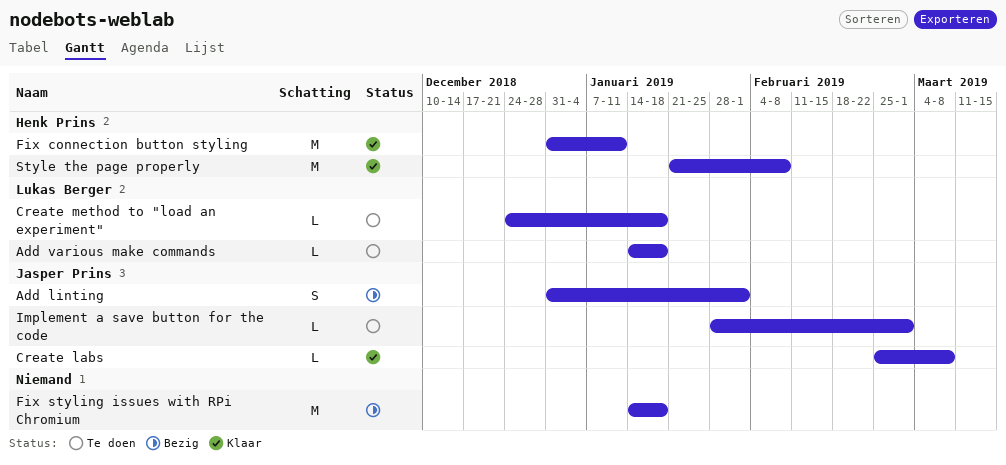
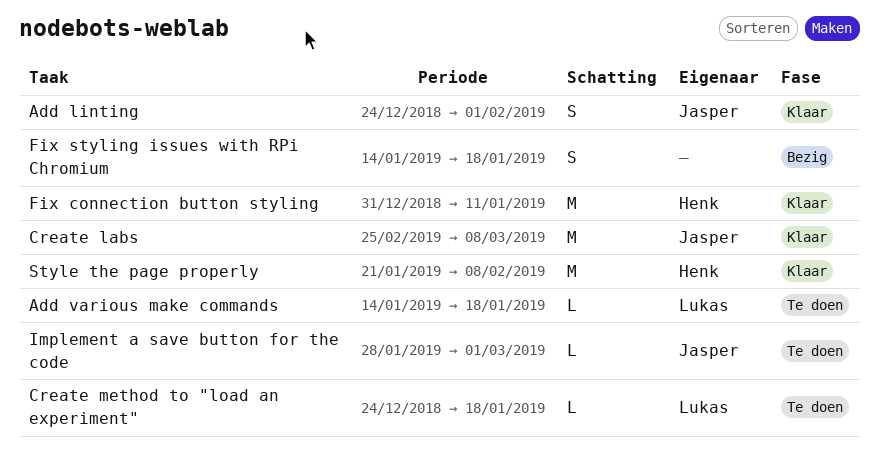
Add linting, status: Bezig -> Klaar
Add linting, start: Dec 31 -> Dec 24
Create labs, estimate: L -> M
Fix styling issues with RPi Chromium, estimate: M -> S

